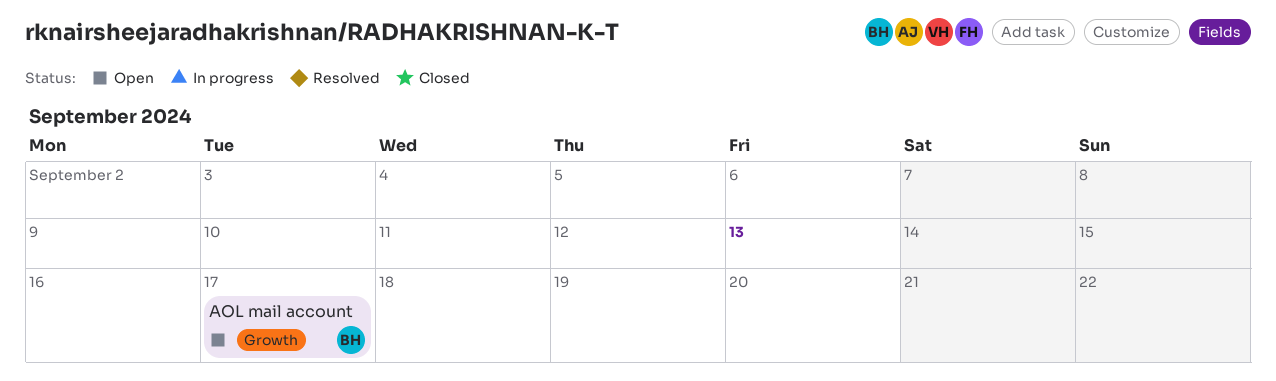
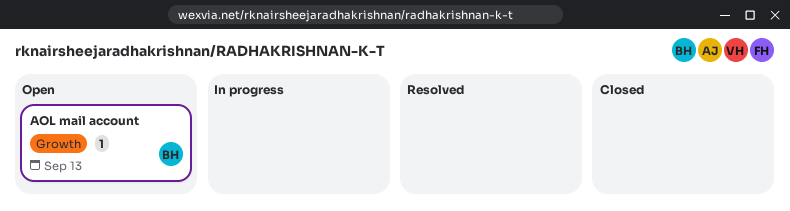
AOL mail account, due: Sep 17 -> Sep 13

